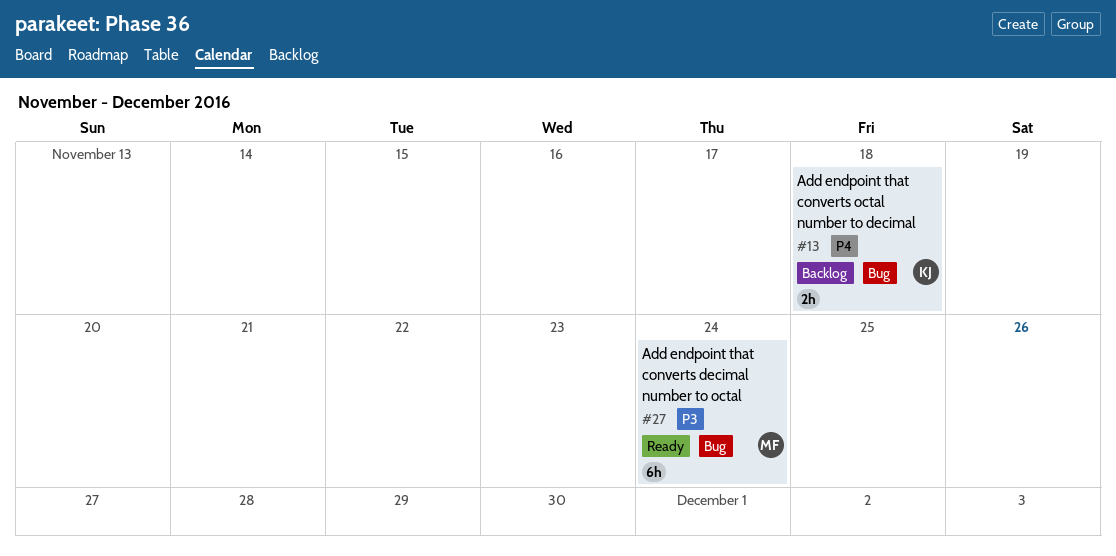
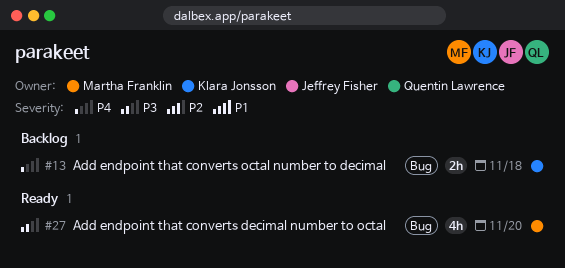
#27, estimate: 6h -> 4h
#27, due: Nov 24 -> Nov 20

